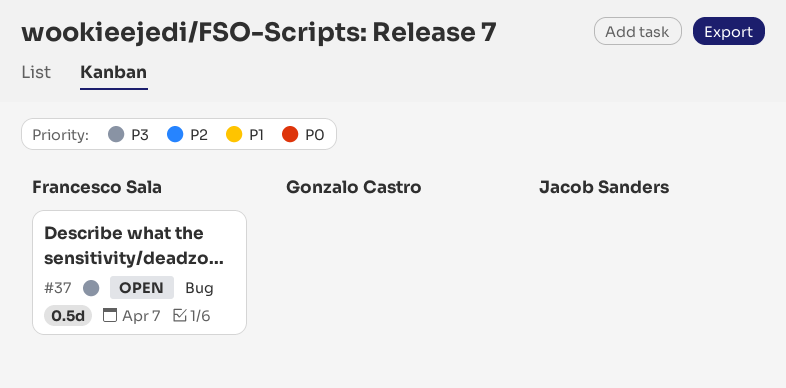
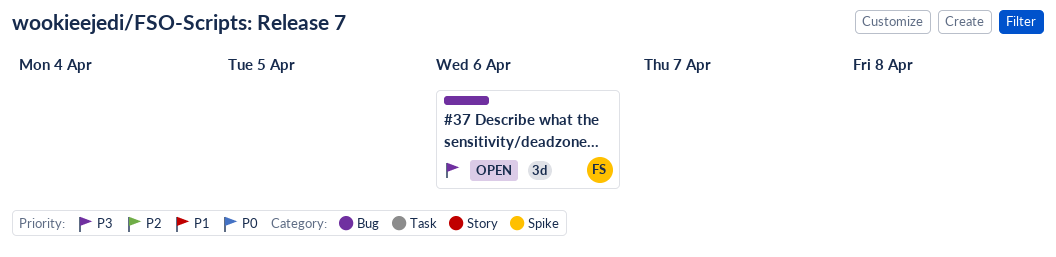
#37, estimate: 0.5d -> 3d
#37, due: Apr 7 -> Apr 6

